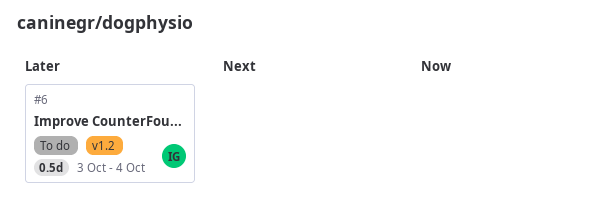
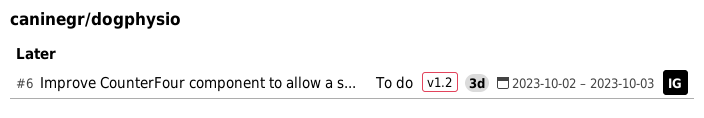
#6, estimate: 0.5d -> 3d
#6, start: Oct 3 -> Oct 2
#6, due: Oct 4 -> Oct 3

